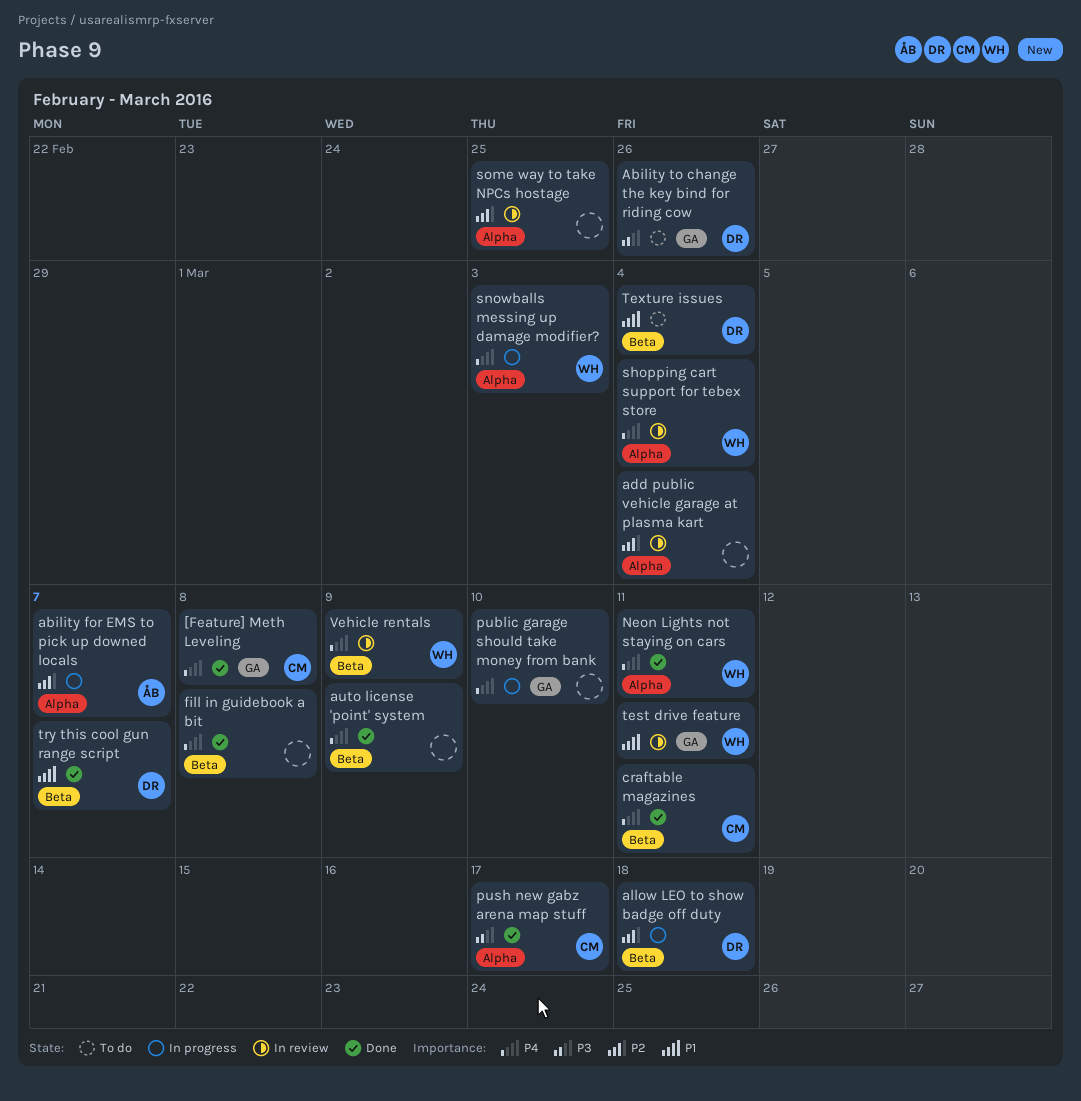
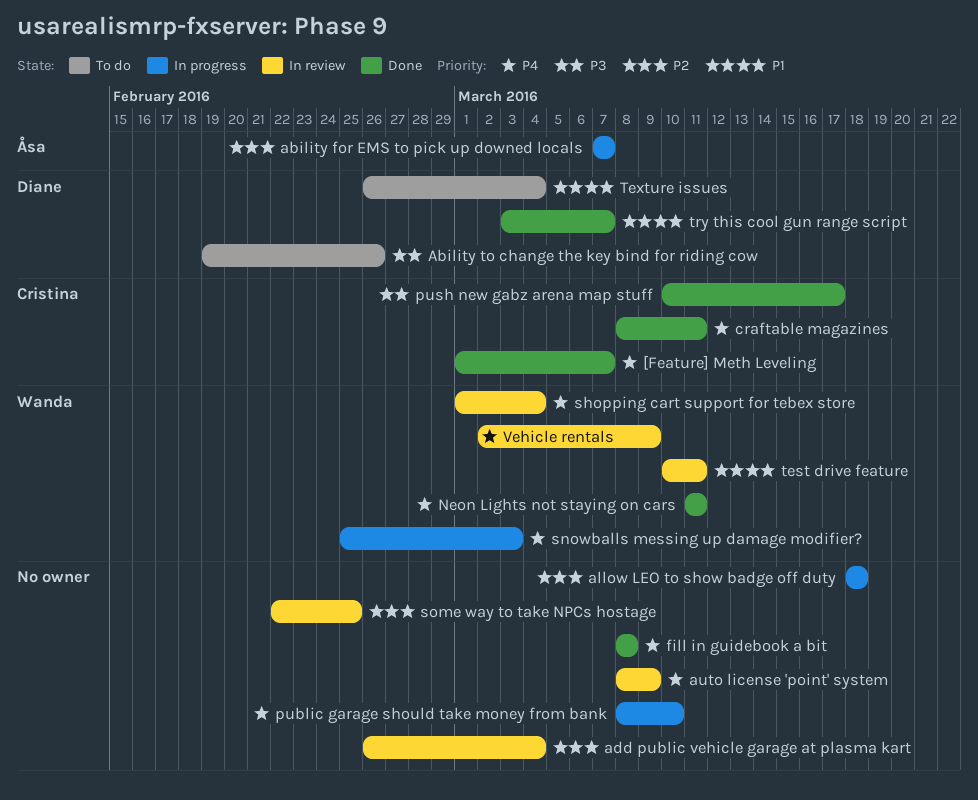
[Feature] Meth Leveling, due: Mar 8 -> Mar 7
allow LEO to show badge off duty, owner: Diane -> none
auto license 'point' system, status: Done -> In review

